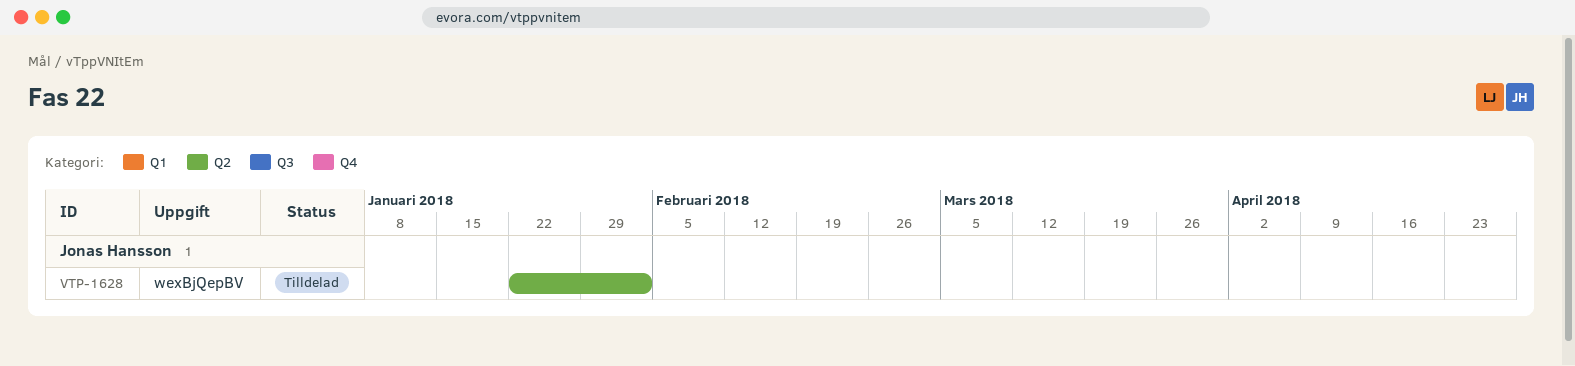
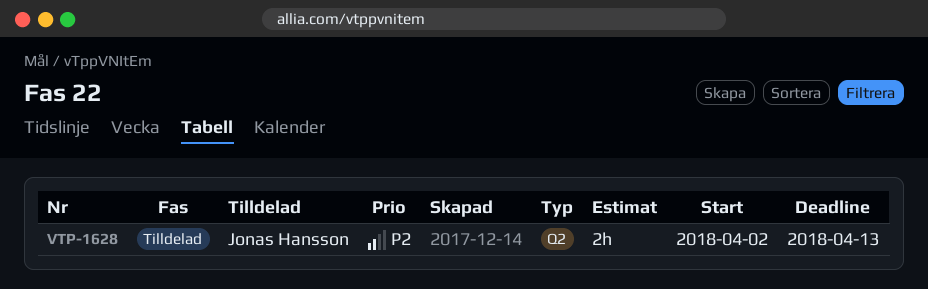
VTP-1628, start: Jan 22 -> Apr 2
VTP-1628, due: Feb 2 -> Apr 13

